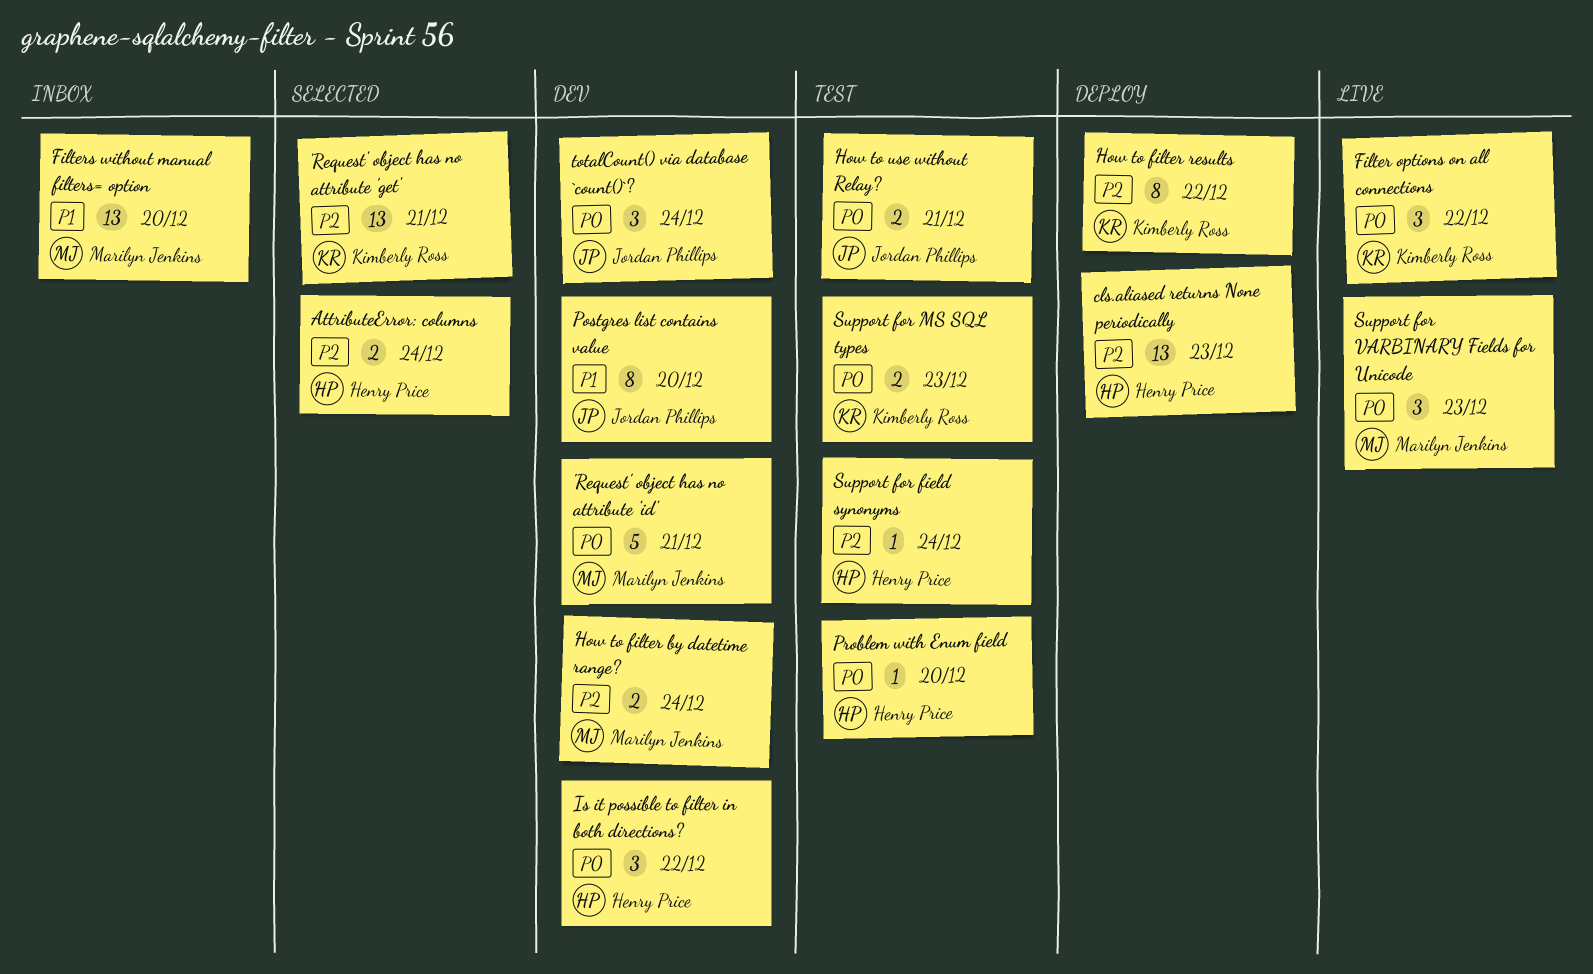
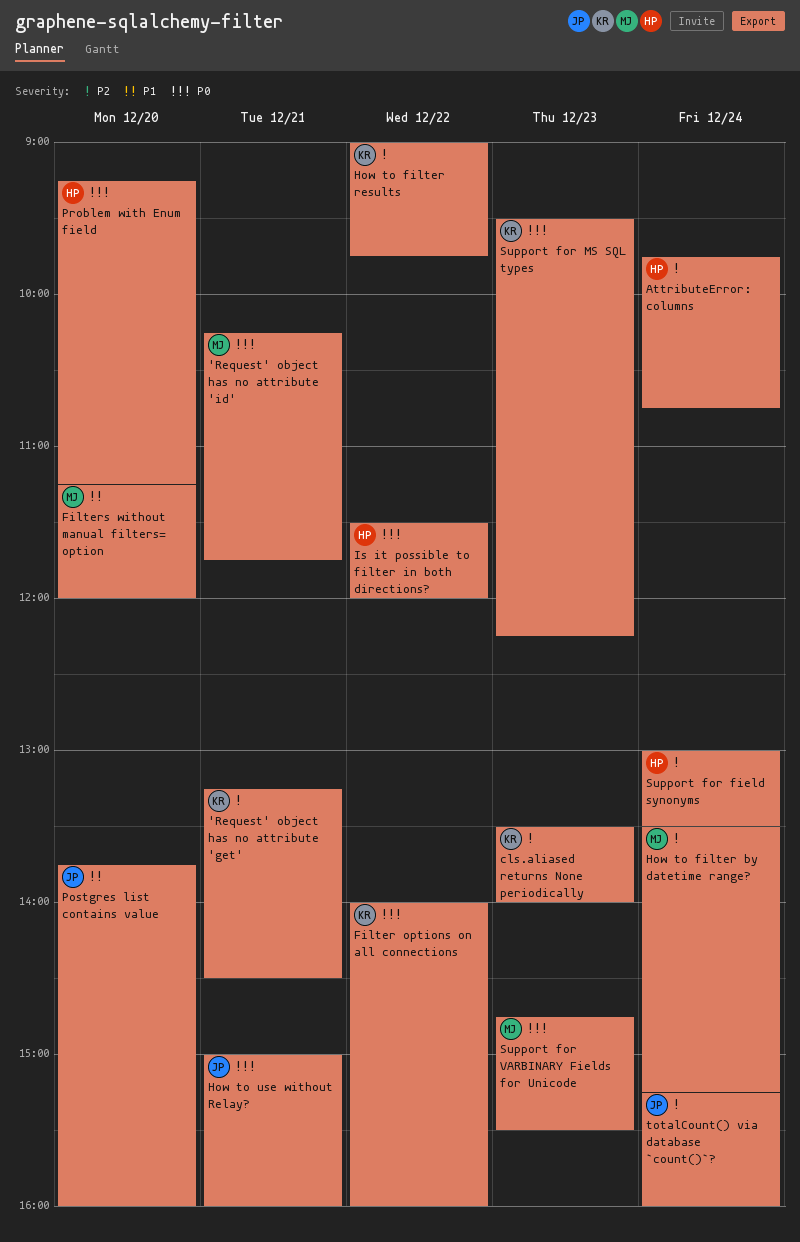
cls.aliased returns None periodically, owner: Henry Price -> Kimberly Ross
totalCount() via database `count()`?, priority: P0 -> P2

